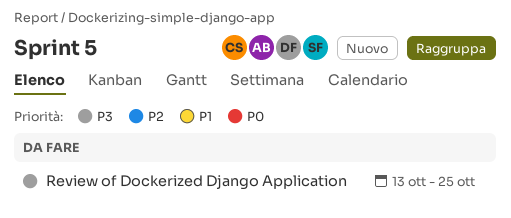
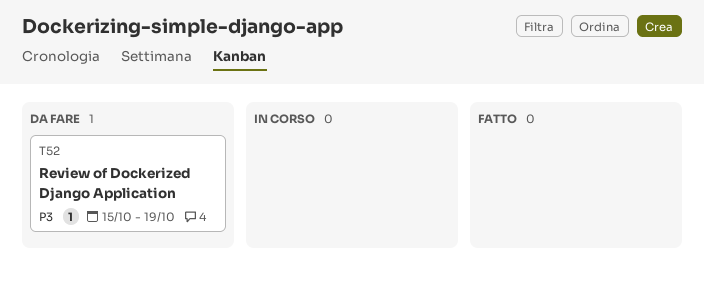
Review of Dockerized Django Application, start: Oct 13 -> Oct 15
Review of Dockerized Django Application, due: Oct 25 -> Oct 19

